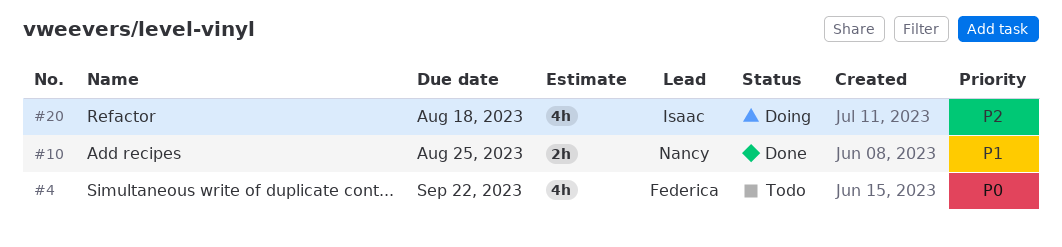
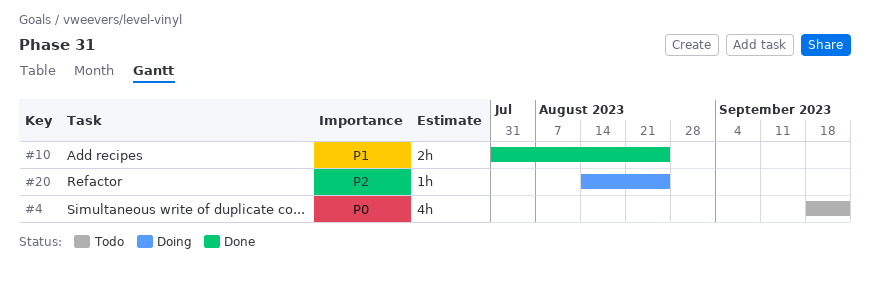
#20, estimate: 4h -> 1h
#20, due: Aug 18 -> Aug 25

